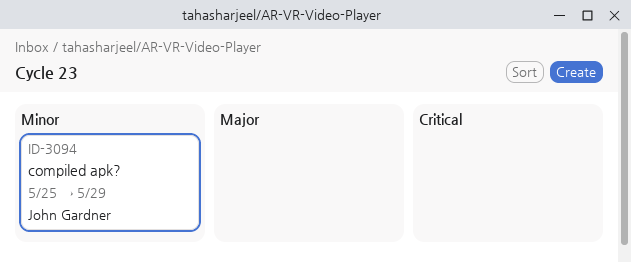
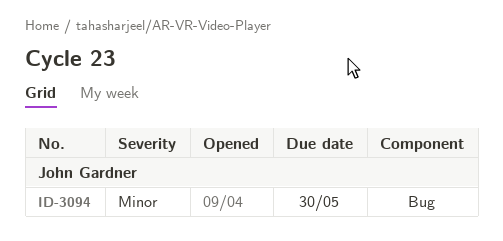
ID-3094, due: May 29 -> May 30

